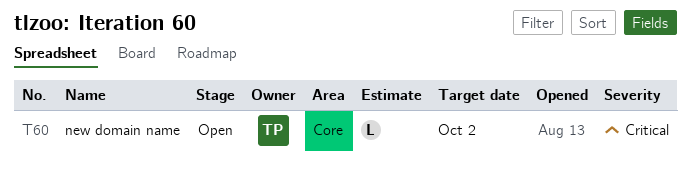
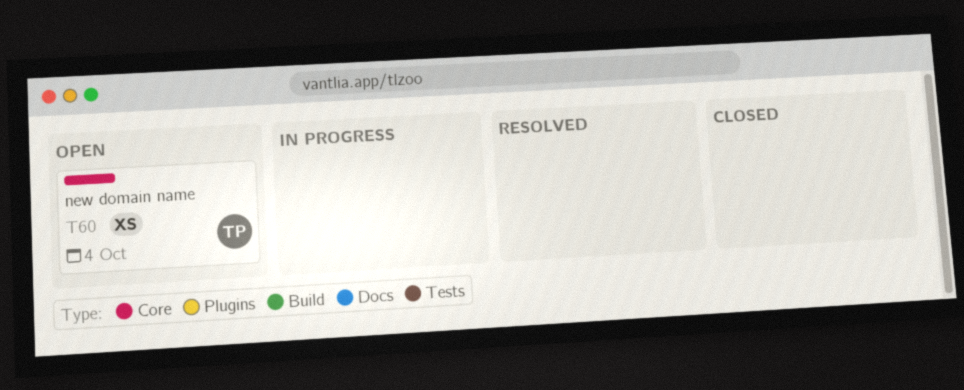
T60, estimate: L -> XS
T60, due: Oct 2 -> Oct 4

